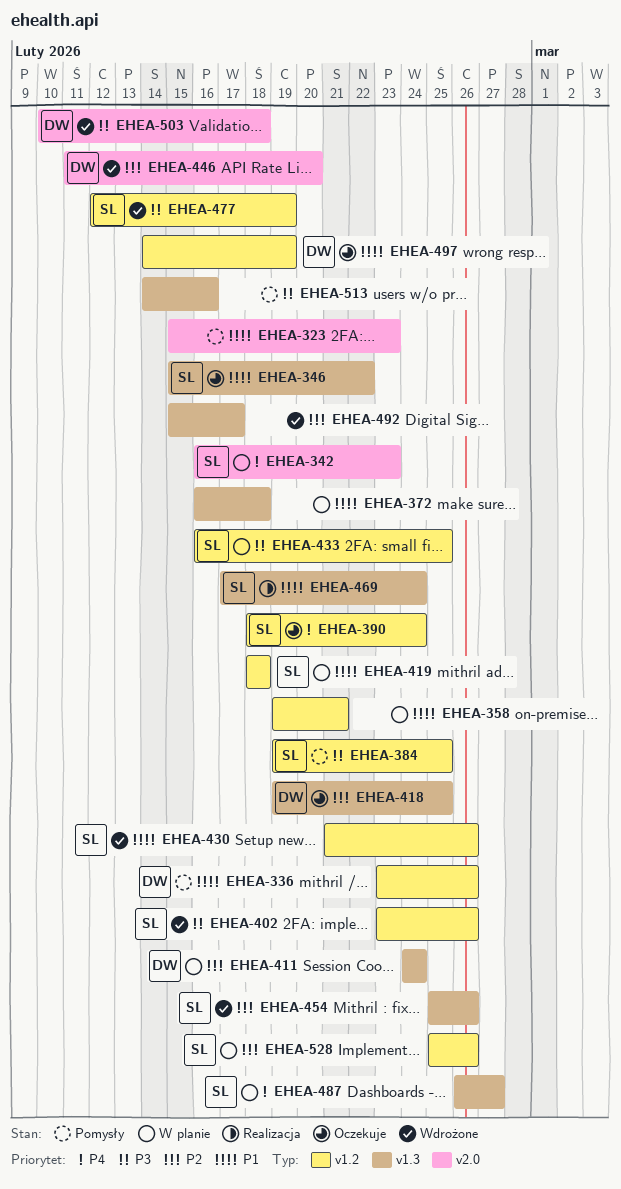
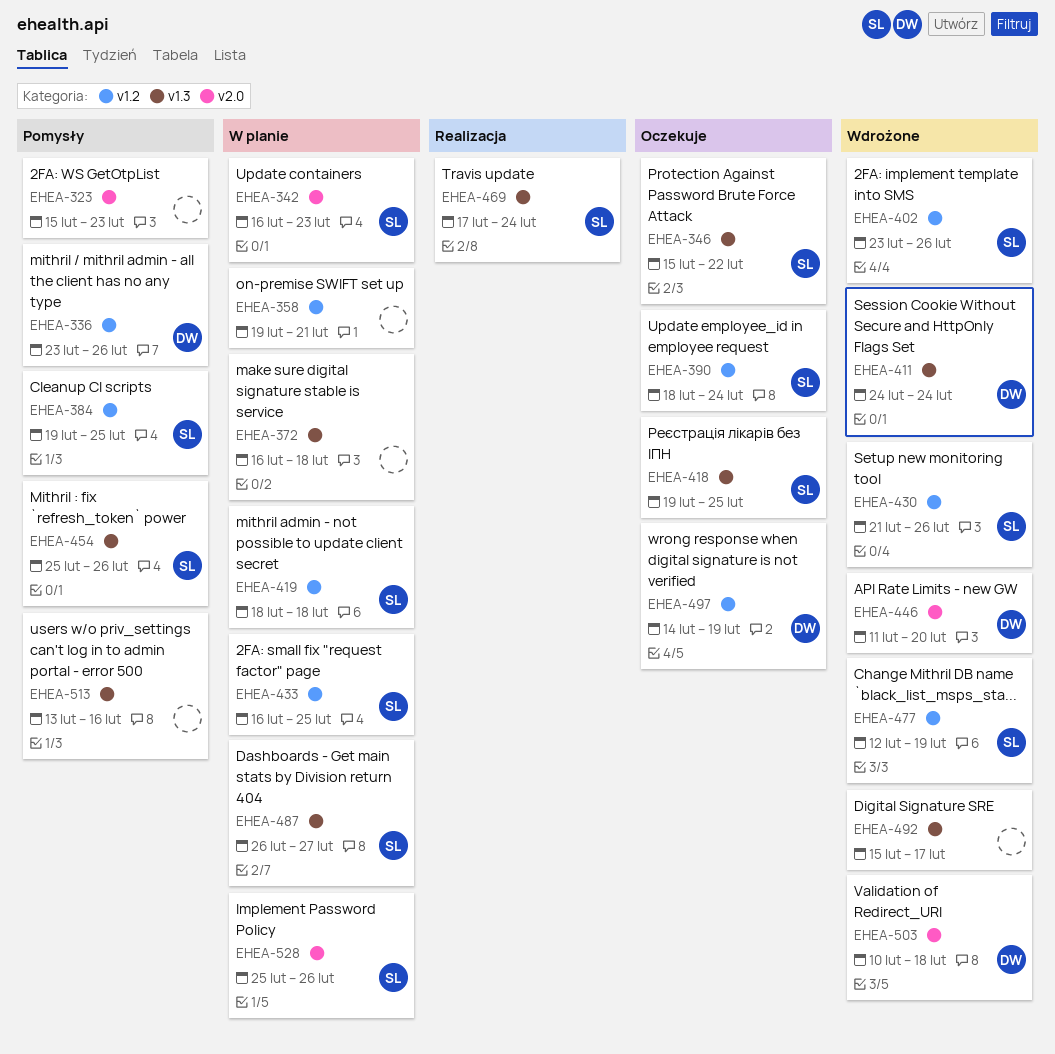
EHEA-411, status: W planie -> Wdrożone
EHEA-418, owner: DW -> SL
EHEA-454, status: Wdrożone -> Pomysły
EHEA-513, start: Feb 14 -> Feb 13
EHEA-528, label: v1.2 -> v2.0

